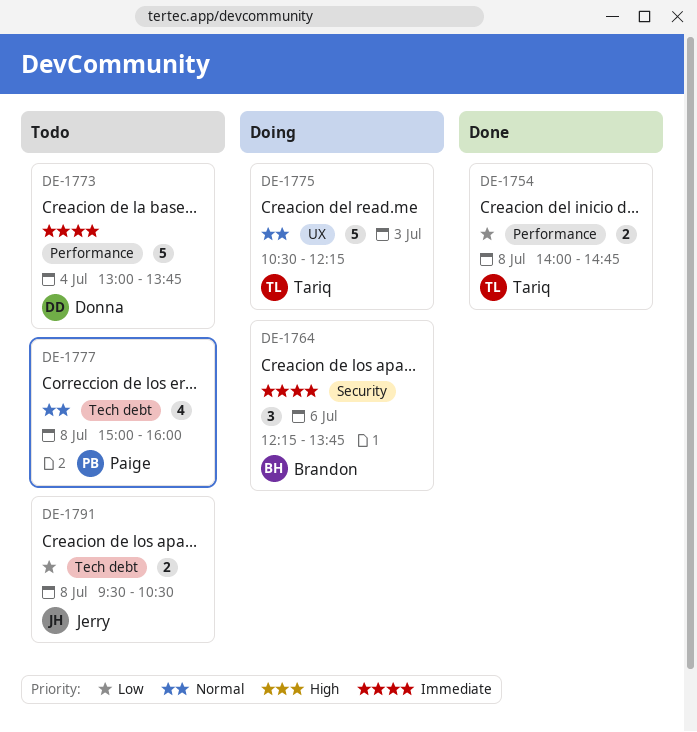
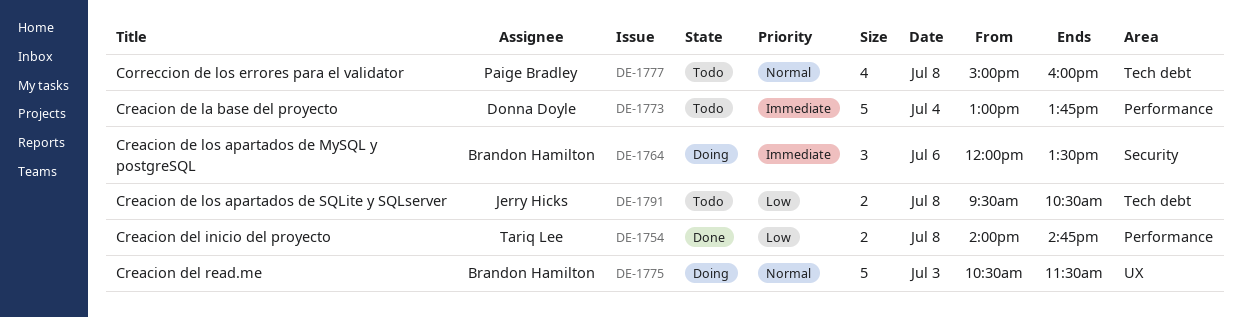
DE-1764, begins: 12:15 -> 12:00
DE-1764, ends: 13:45 -> 13:30
DE-1775, owner: Tariq Lee -> Brandon Hamilton
DE-1775, ends: 12:15 -> 11:30

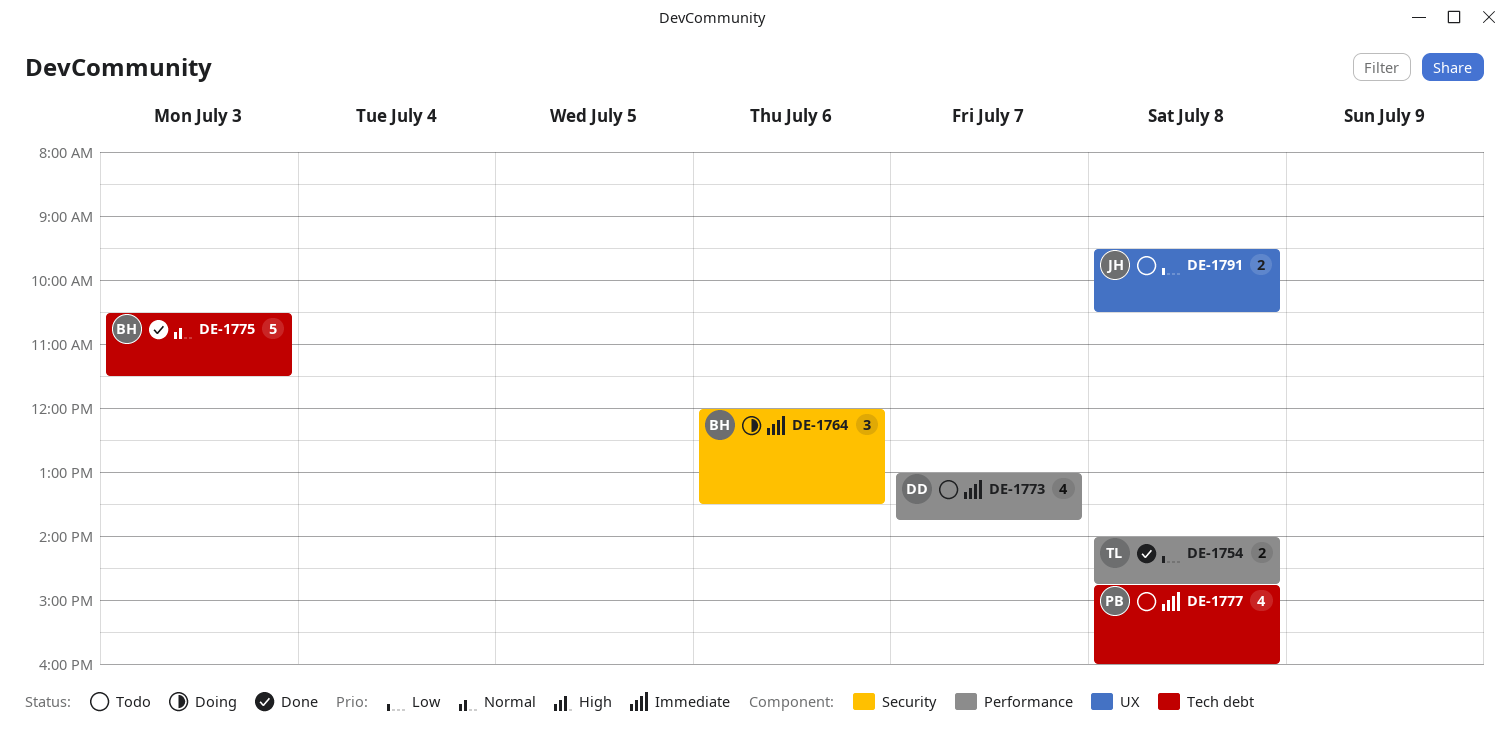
DE-1773, estimate: 5 -> 4
DE-1773, day: Jul 4 -> Jul 7
DE-1775, status: Doing -> Done
DE-1775, label: UX -> Tech debt
DE-1777, priority: Normal -> Immediate
DE-1777, begins: 15:00 -> 14:45
DE-1791, label: Tech debt -> UX

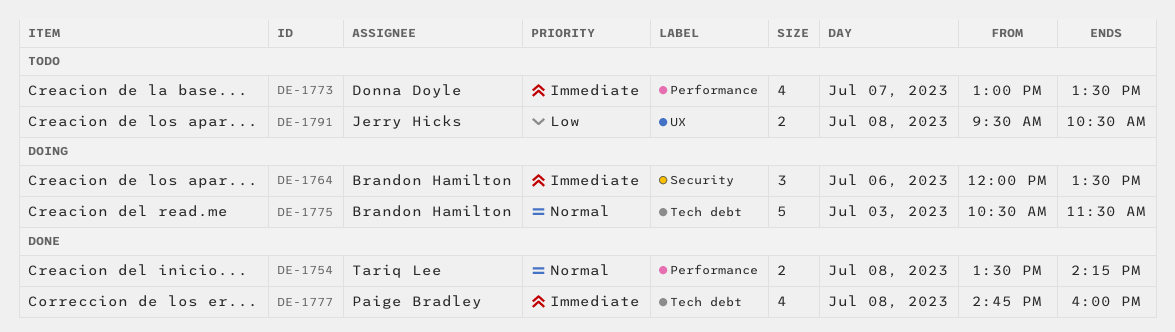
DE-1754, priority: Low -> Normal
DE-1754, begins: 14:00 -> 13:30
DE-1754, ends: 14:45 -> 14:15
DE-1773, ends: 13:45 -> 13:30
DE-1775, status: Done -> Doing
DE-1777, status: Todo -> Done

